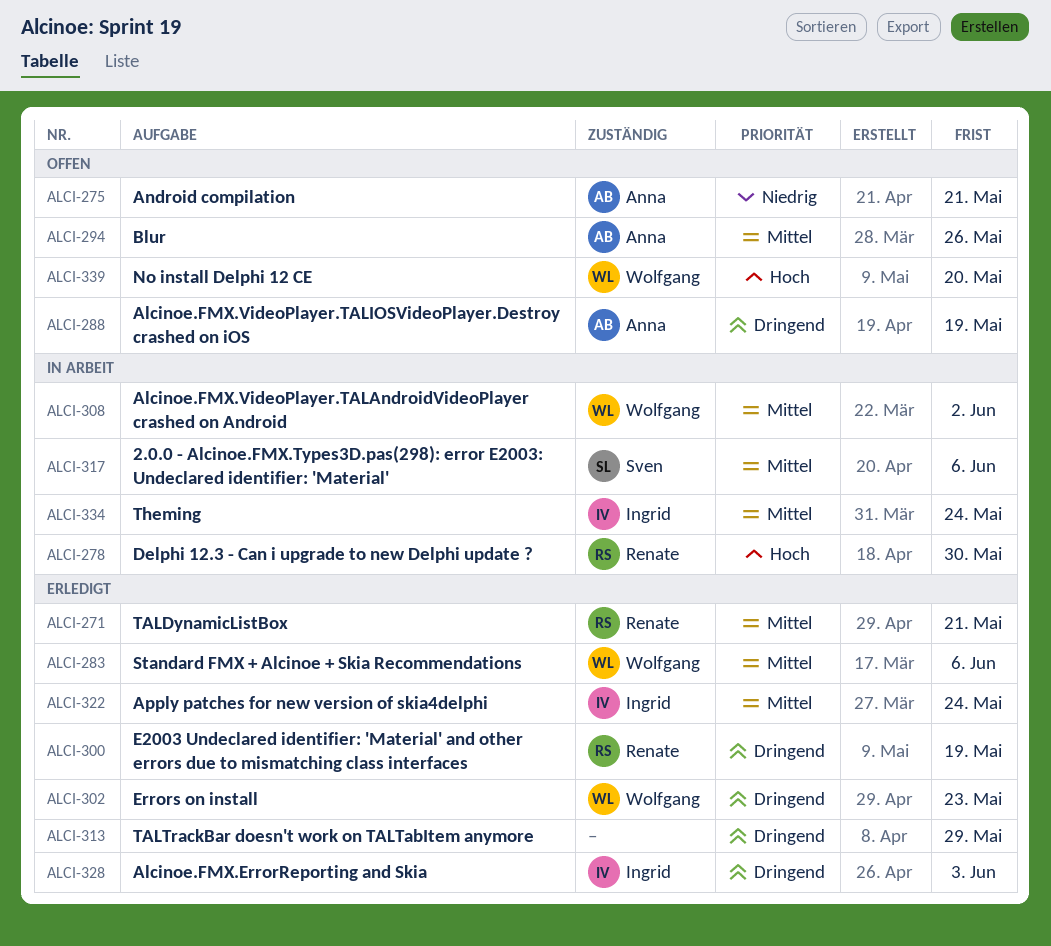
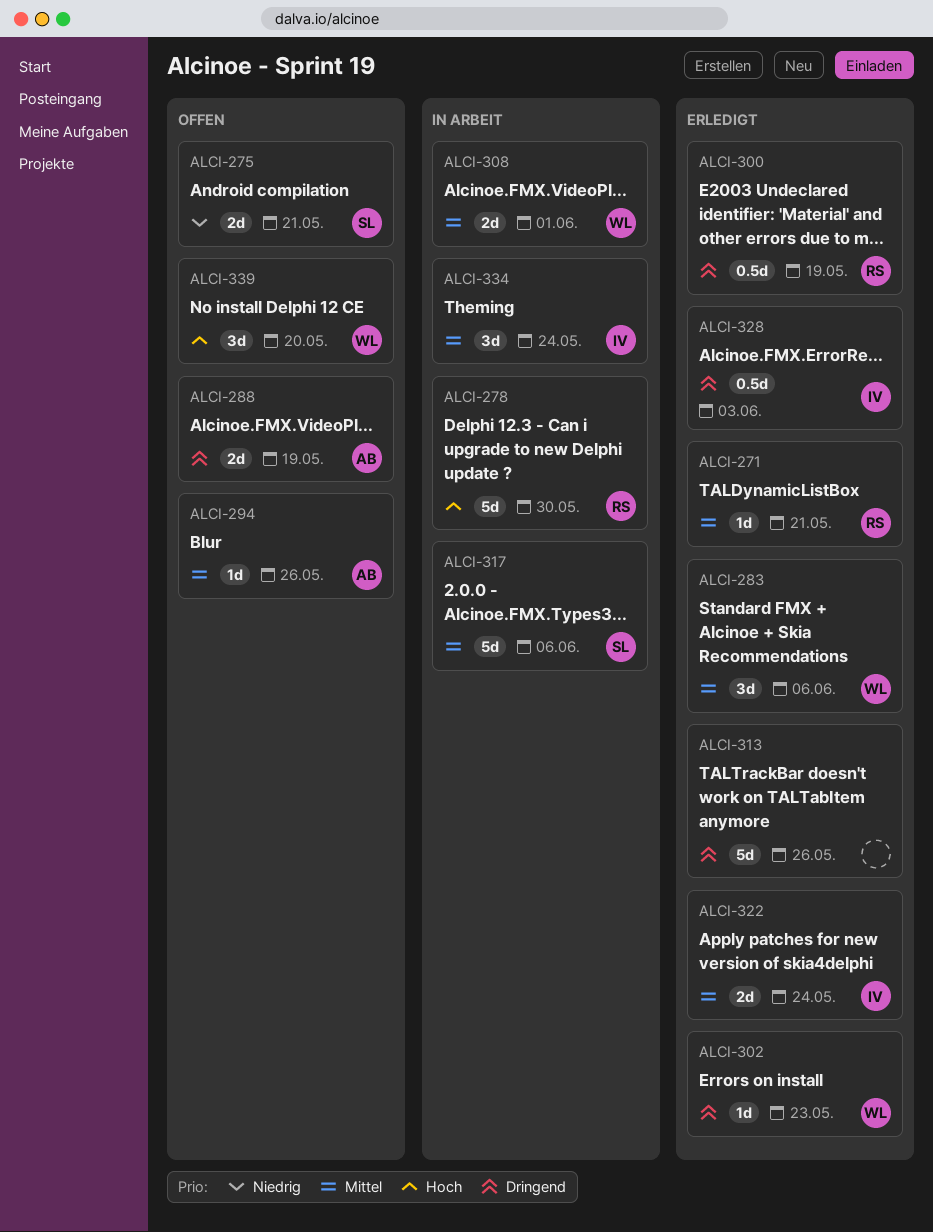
ALCI-275, owner: Anna -> Sven
ALCI-308, due: Jun 2 -> Jun 1
ALCI-313, due: May 29 -> May 26

